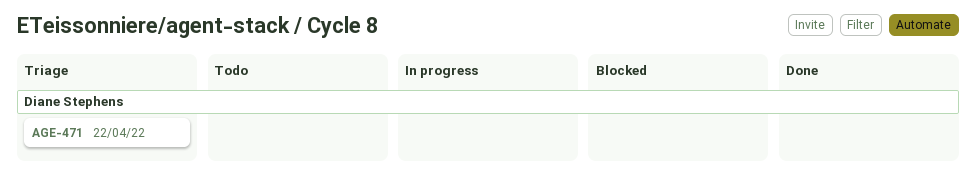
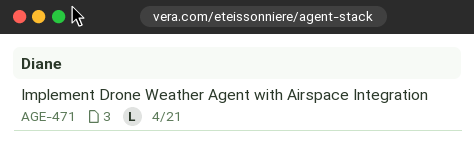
AGE-471, due: Apr 22 -> Apr 21

